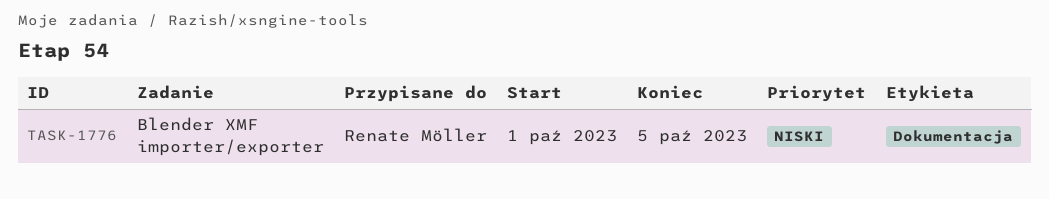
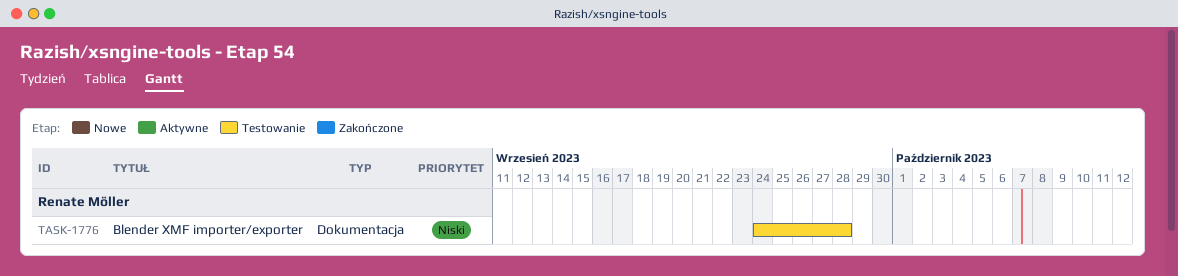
TASK-1776, start: Oct 1 -> Sep 24
TASK-1776, due: Oct 5 -> Sep 28

